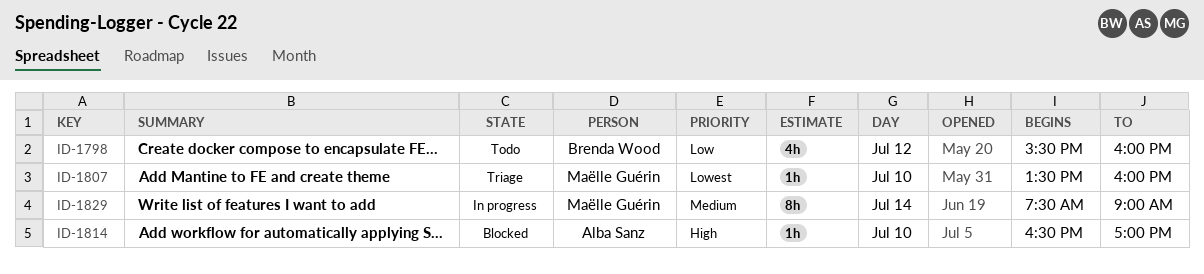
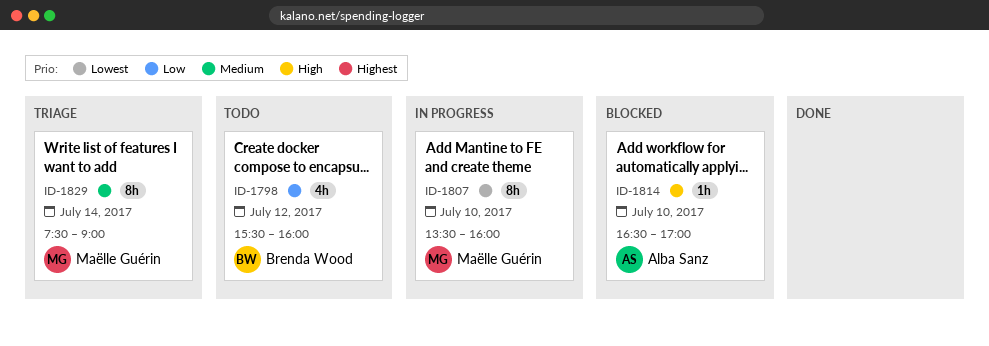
ID-1807, status: Triage -> In progress
ID-1807, estimate: 1h -> 8h
ID-1829, status: In progress -> Triage

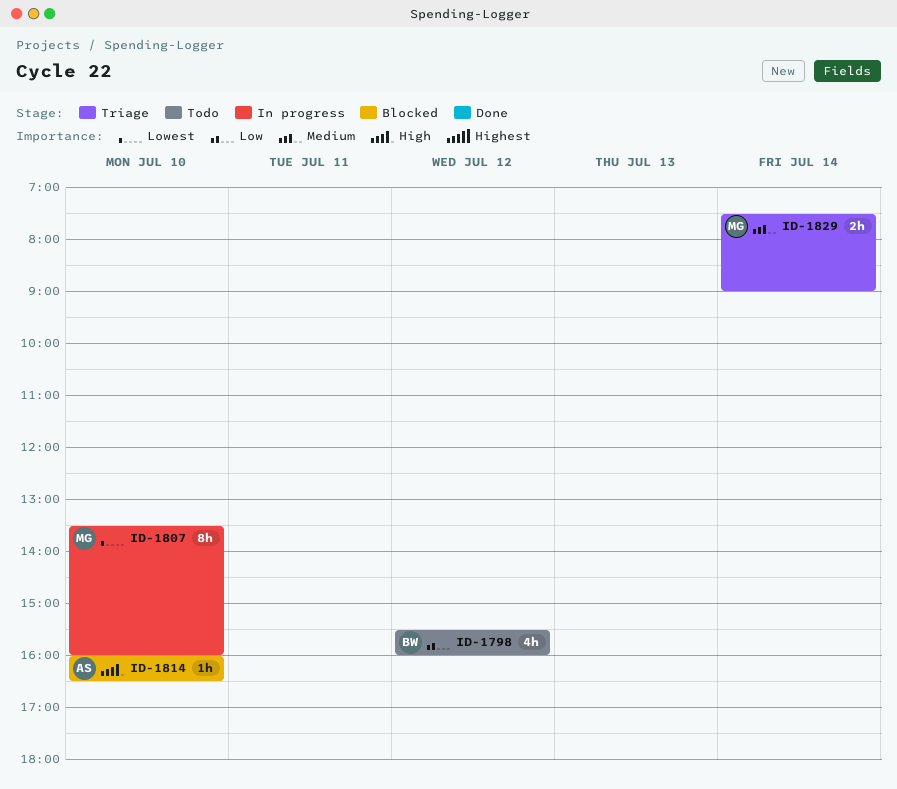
ID-1814, begins: 16:30 -> 16:00
ID-1814, ends: 17:00 -> 16:30
ID-1829, estimate: 8h -> 2h

